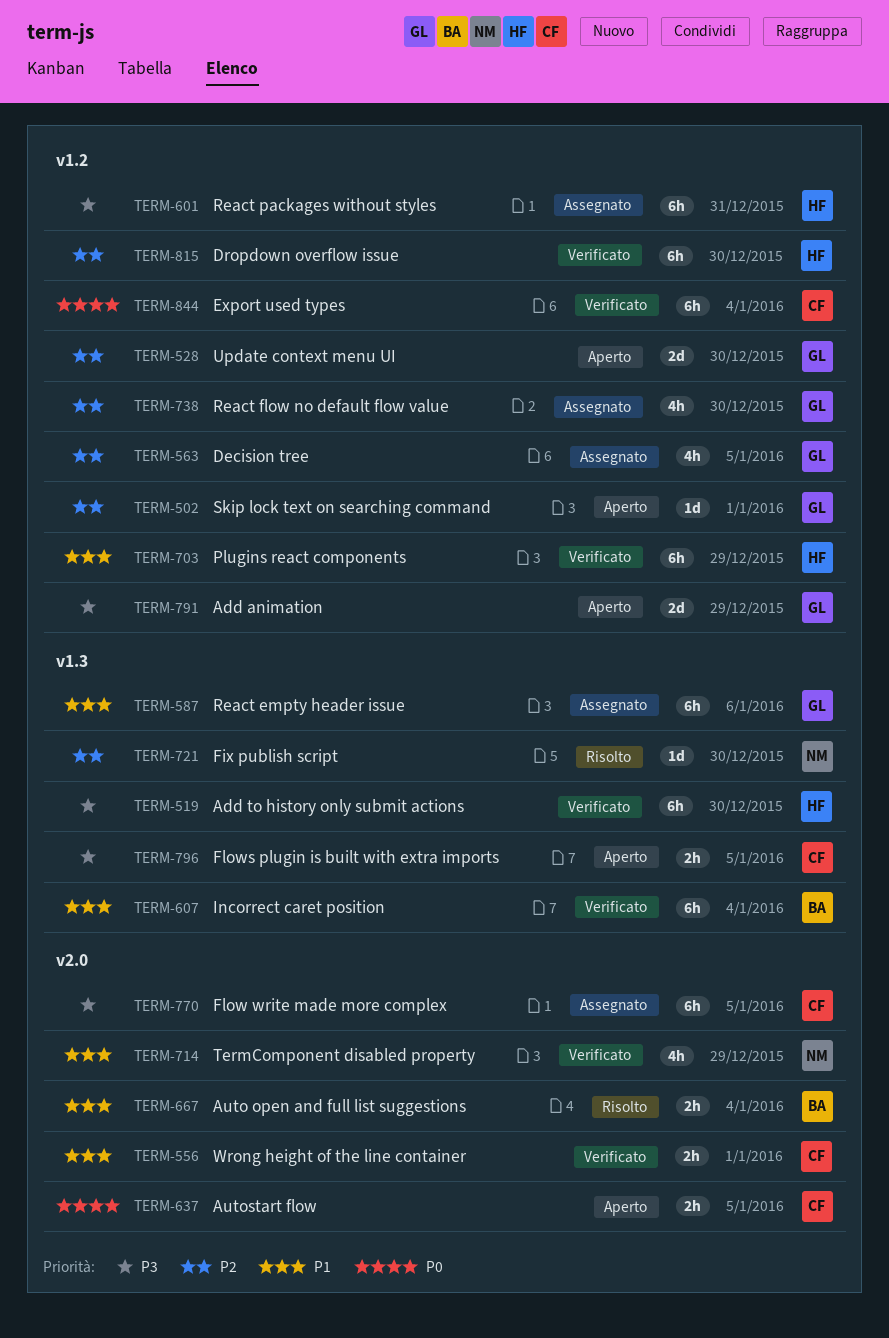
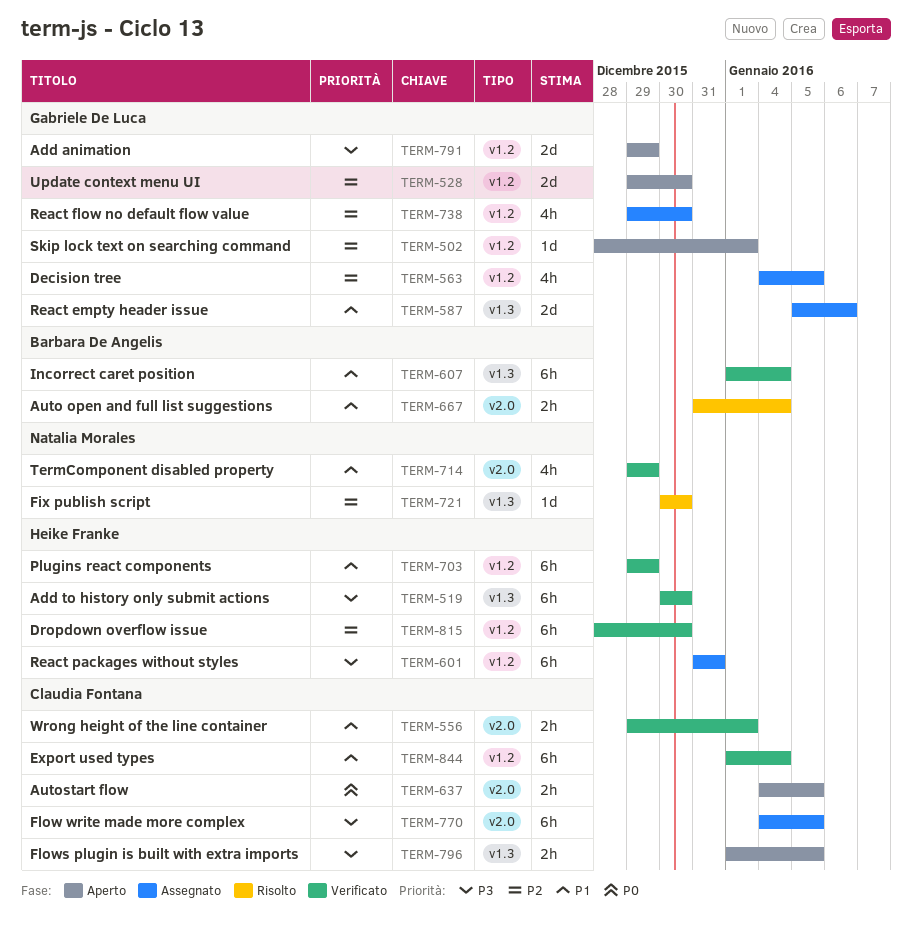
TERM-587, estimate: 6h -> 2d
TERM-844, priority: P0 -> P1

